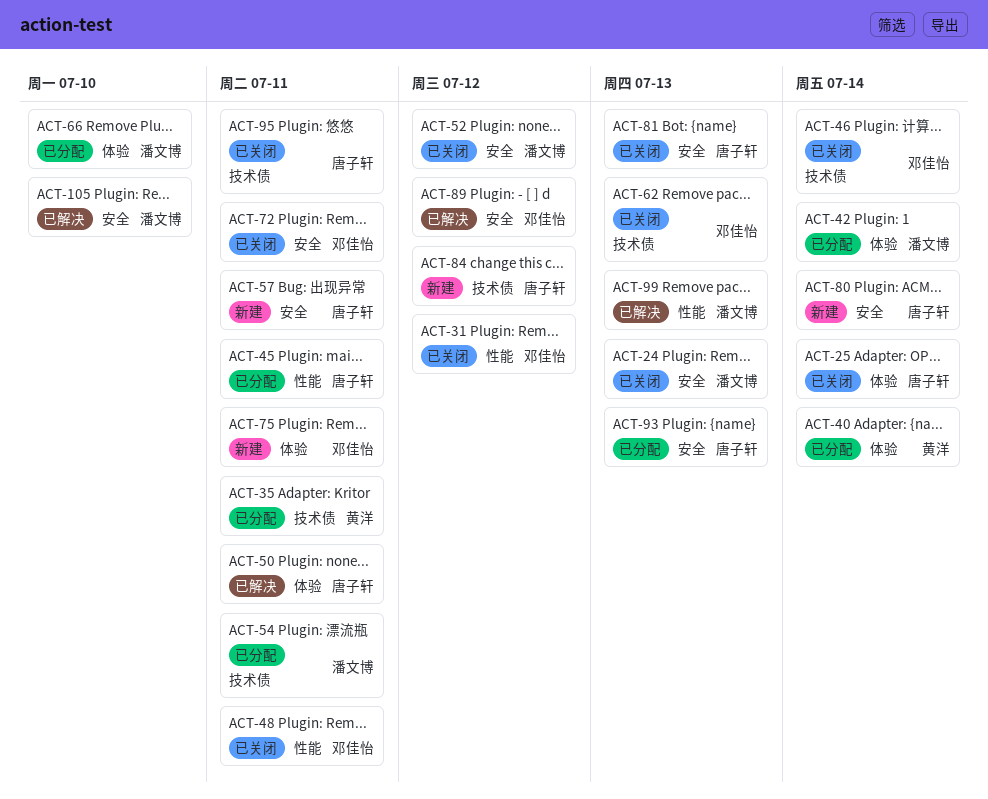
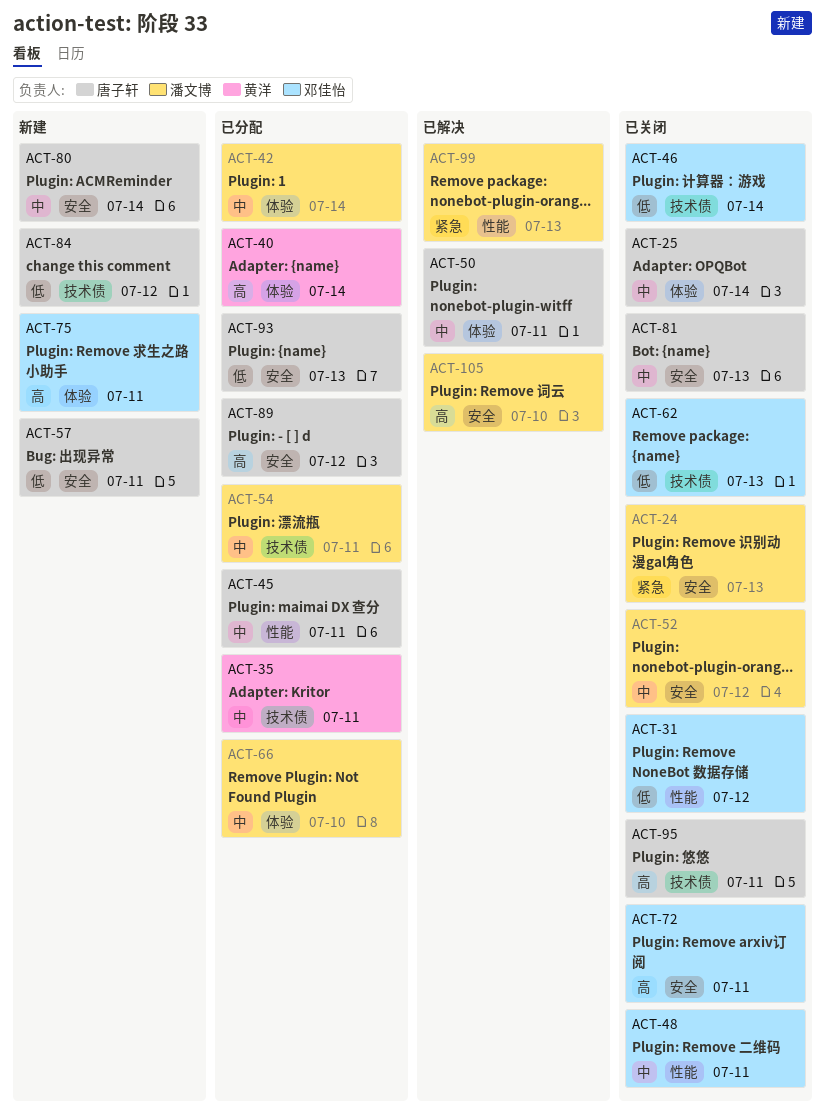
ACT-89, status: 已解决 -> 已分配
ACT-89, owner: 邓佳怡 -> 唐子轩

